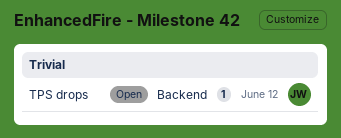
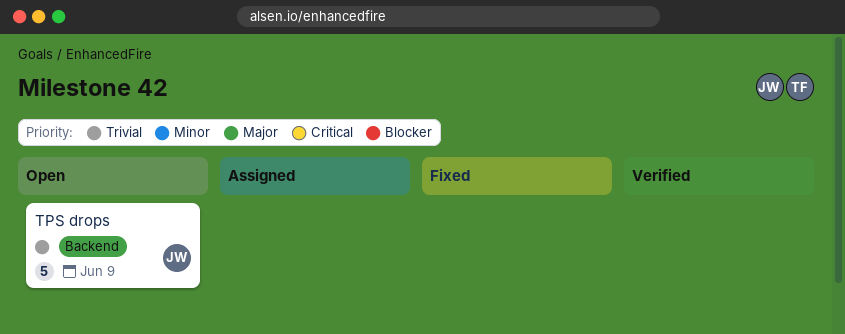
TPS drops, estimate: 1 -> 5
TPS drops, due: Jun 12 -> Jun 9

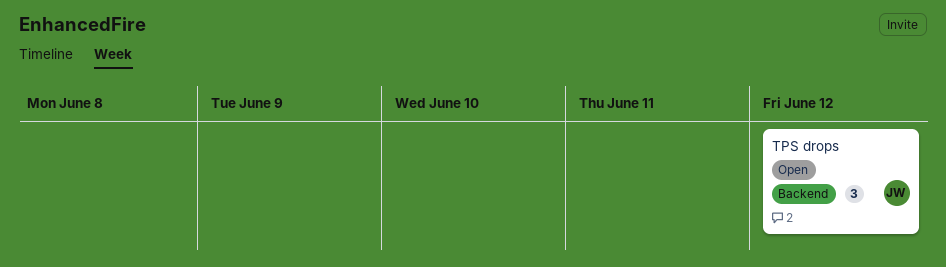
TPS drops, estimate: 5 -> 3
TPS drops, due: Jun 9 -> Jun 12

